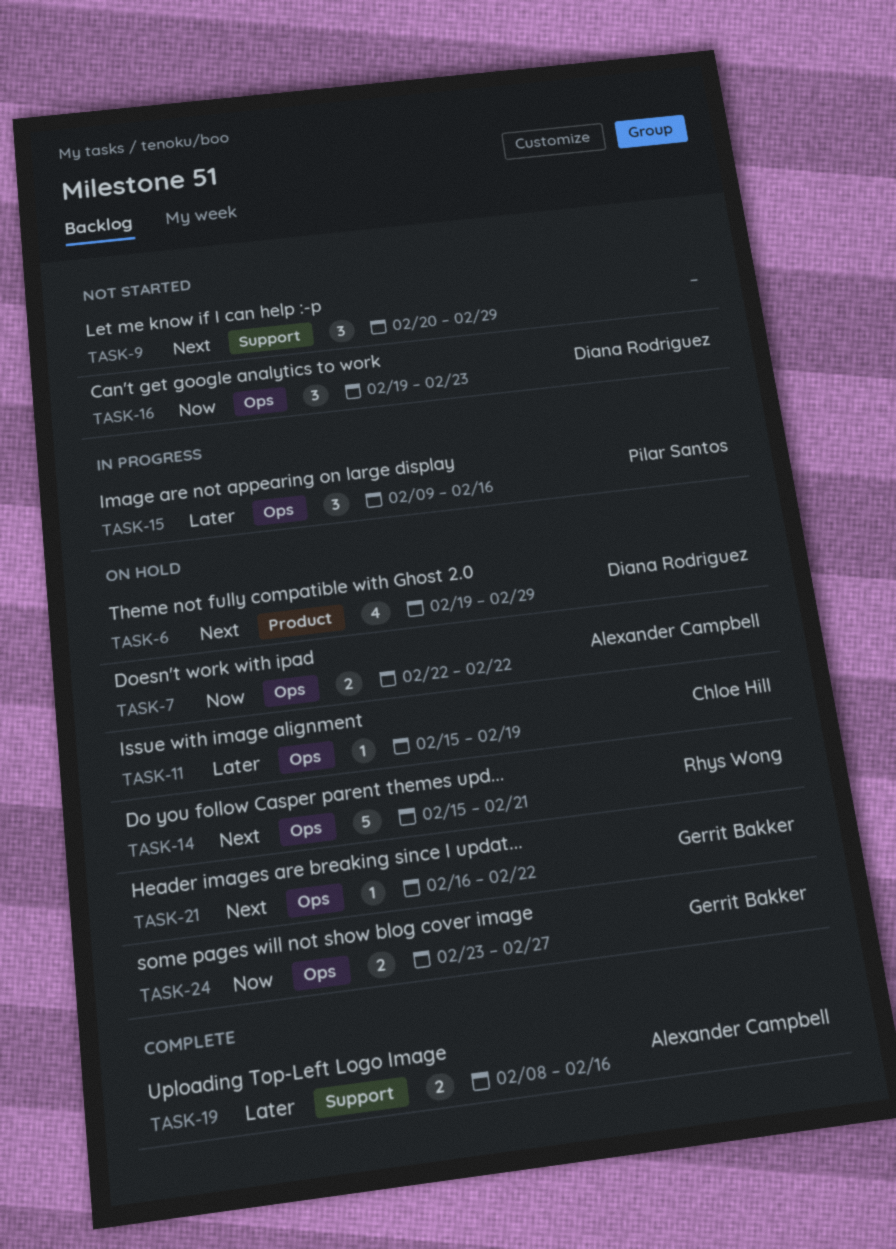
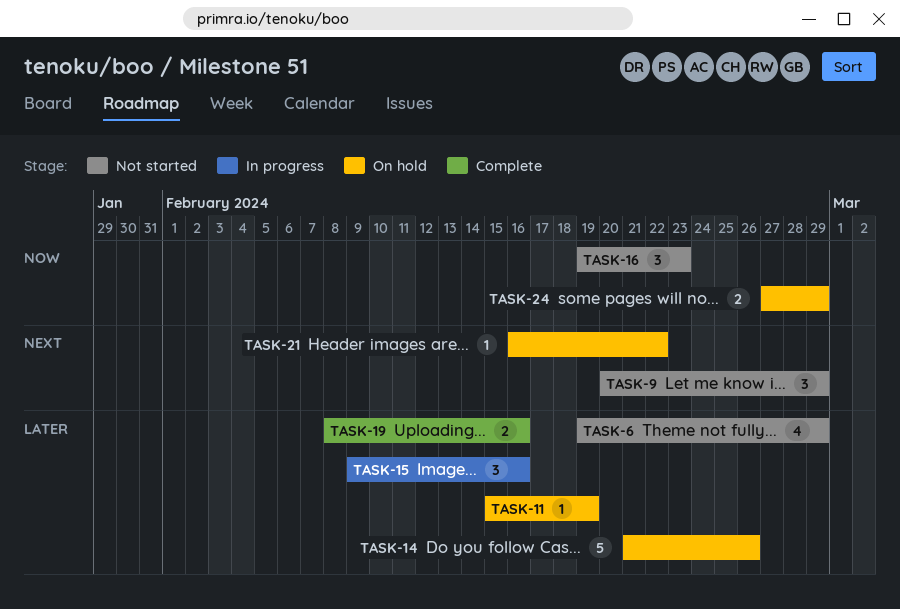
TASK-6, status: On hold -> Not started
TASK-6, priority: Next -> Later
TASK-7: present -> none
TASK-14, priority: Next -> Later
TASK-14, start: Feb 15 -> Feb 21
TASK-14, due: Feb 21 -> Feb 26
TASK-24, start: Feb 23 -> Feb 27
TASK-24, due: Feb 27 -> Feb 29

